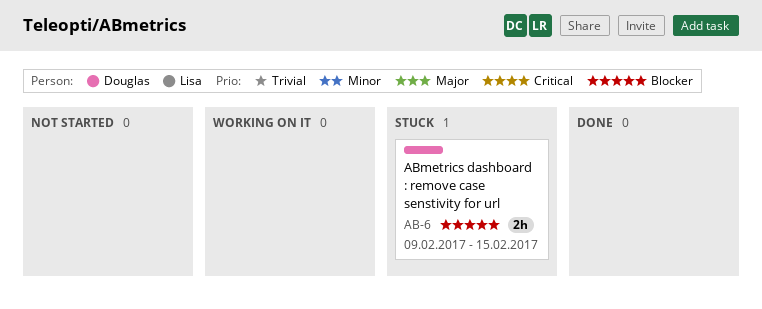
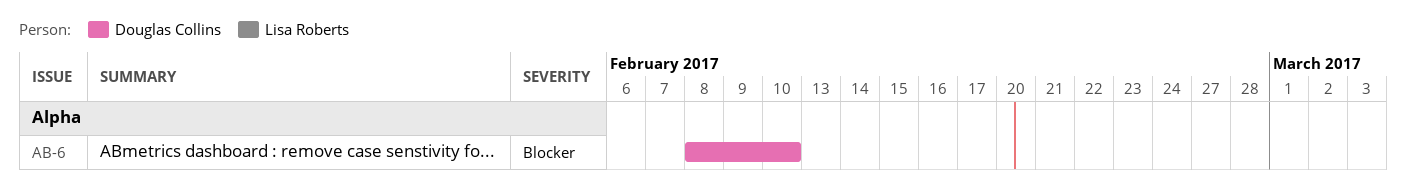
AB-6, start: Feb 9 -> Feb 8
AB-6, due: Feb 15 -> Feb 10

